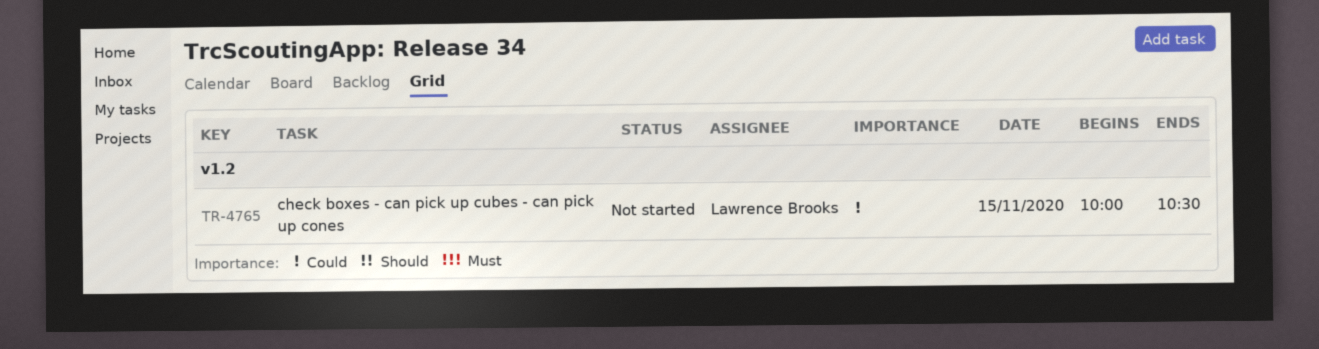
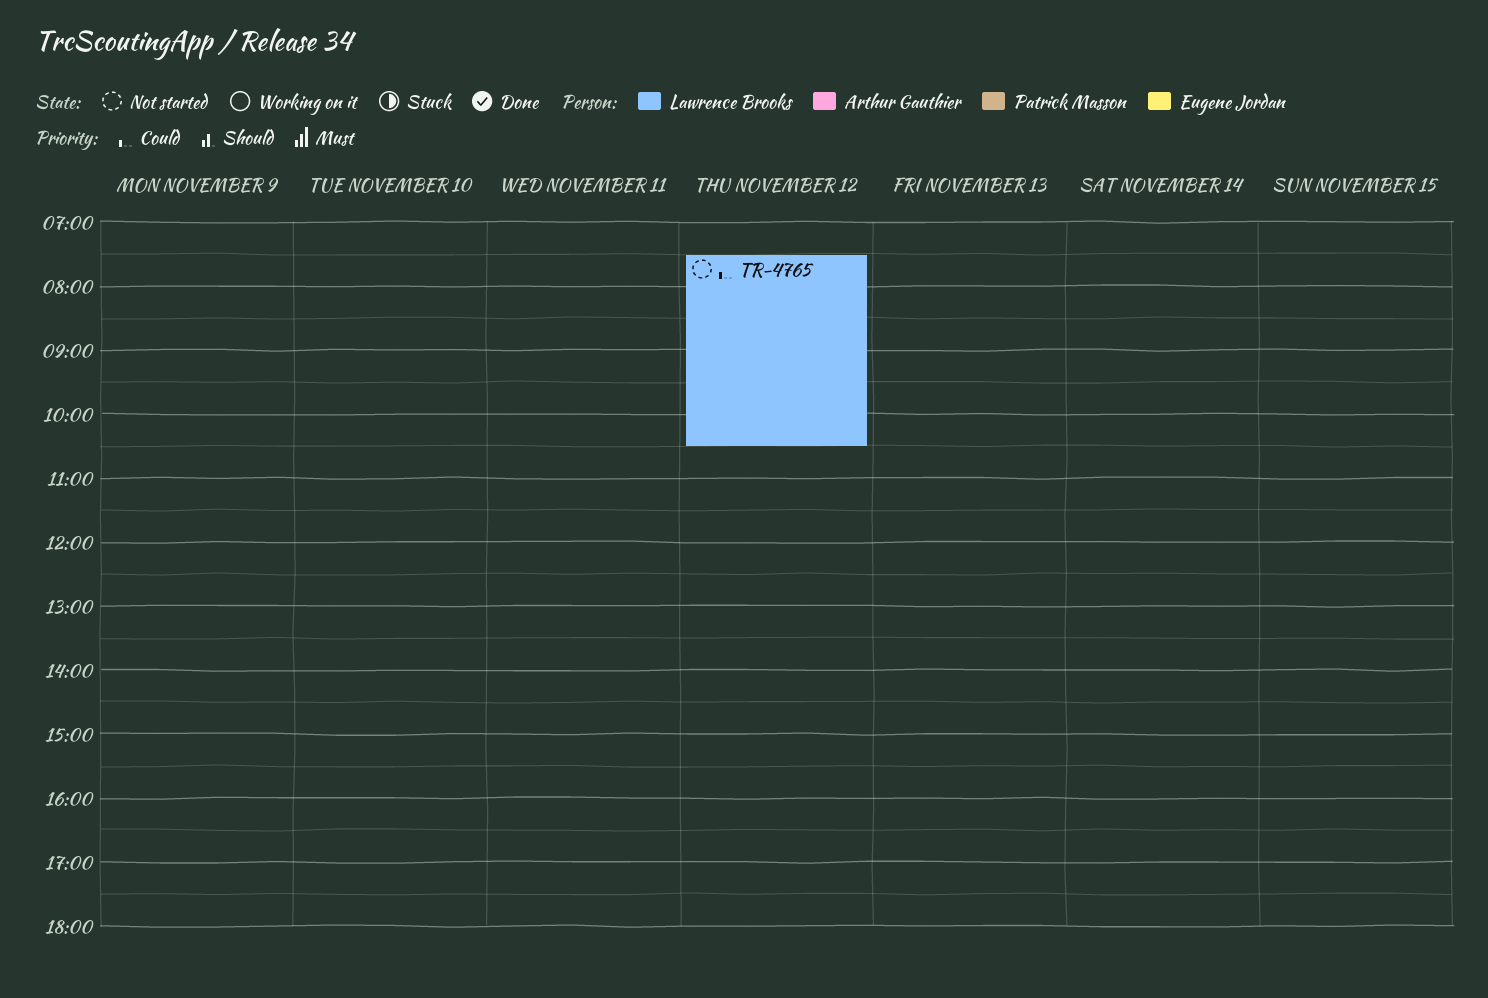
TR-4765, day: Nov 15 -> Nov 12
TR-4765, begins: 10:00 -> 07:30

